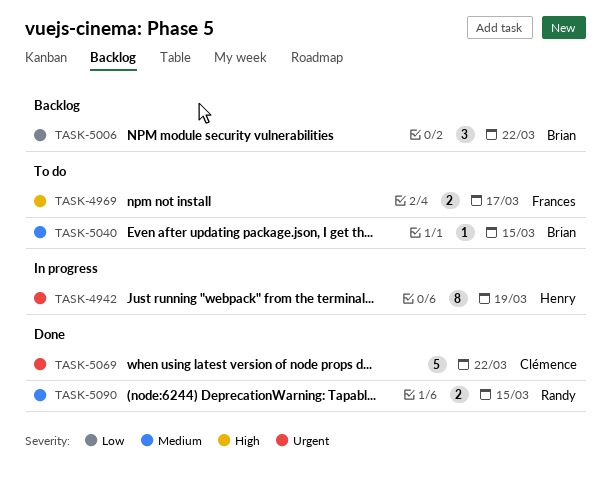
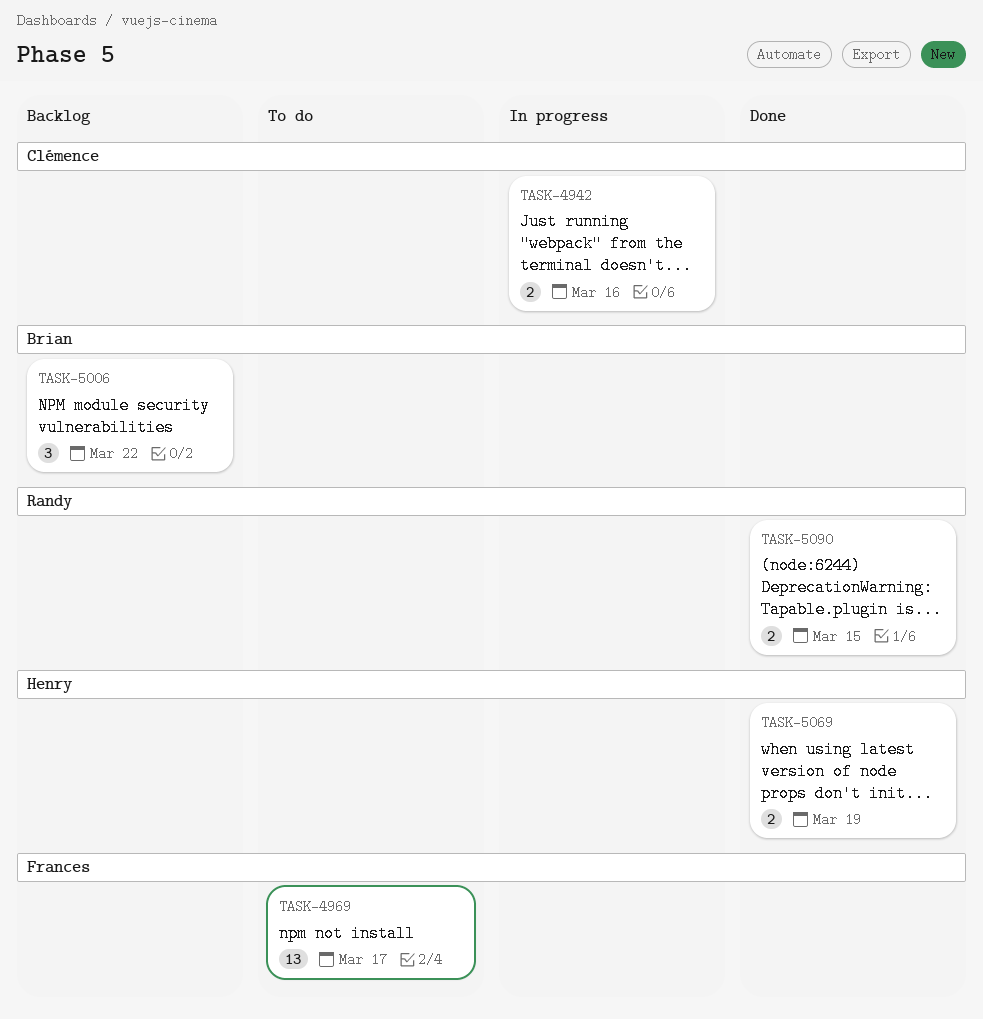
TASK-4942, owner: Henry -> Clémence
TASK-4942, estimate: 8 -> 2
TASK-4942, due: Mar 19 -> Mar 16
TASK-4969, estimate: 2 -> 13
TASK-5040: present -> none
TASK-5069, owner: Clémence -> Henry
TASK-5069, estimate: 5 -> 2
TASK-5069, due: Mar 22 -> Mar 19

